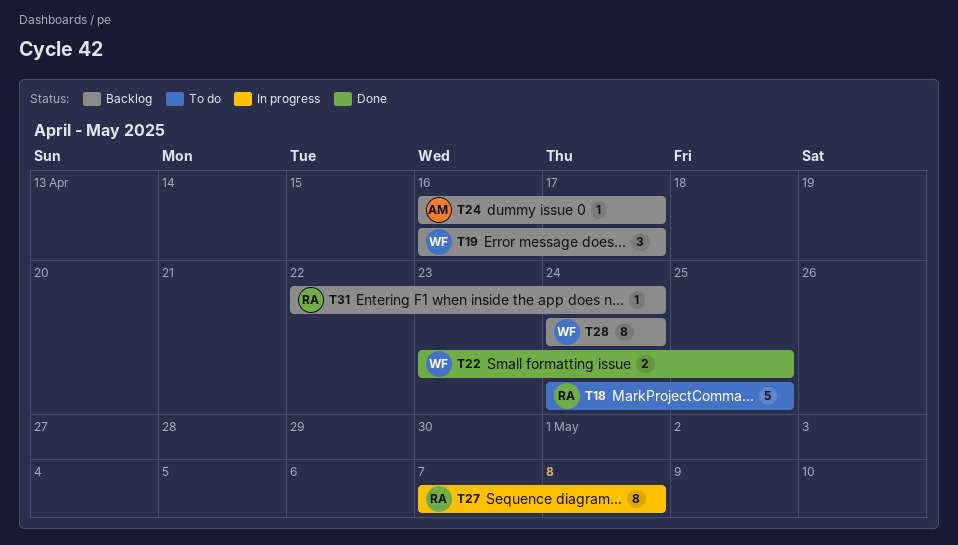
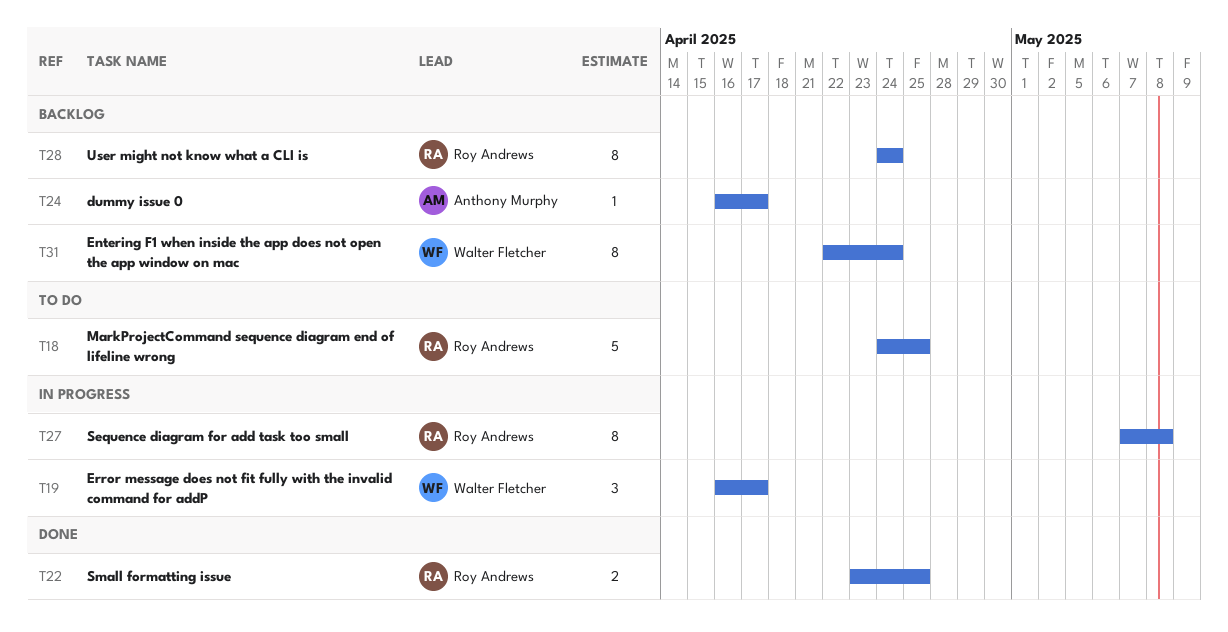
T19, status: Backlog -> In progress
T22, owner: Walter Fletcher -> Roy Andrews
T28, owner: Walter Fletcher -> Roy Andrews
T31, owner: Roy Andrews -> Walter Fletcher
T31, estimate: 1 -> 8

